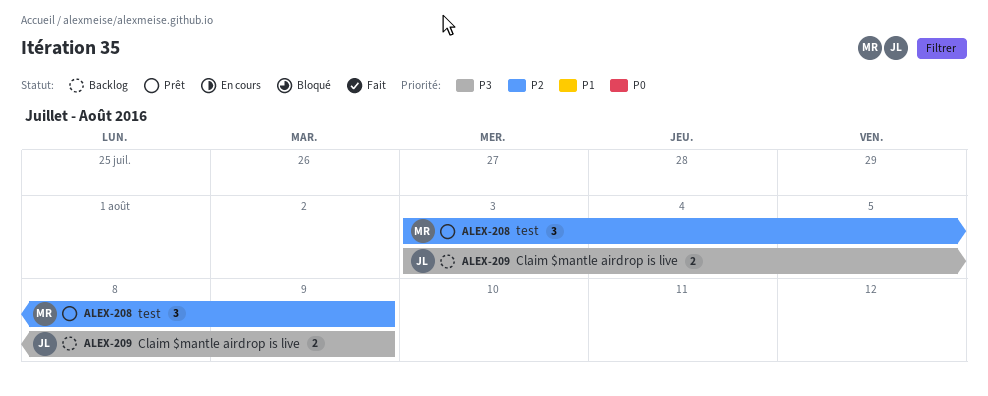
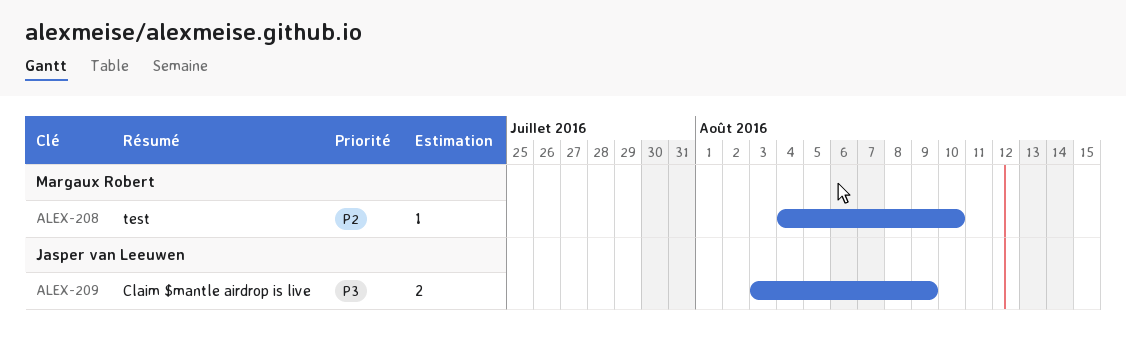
ALEX-208, estimate: 3 -> 1
ALEX-208, start: Aug 3 -> Aug 4
ALEX-208, due: Aug 9 -> Aug 10

